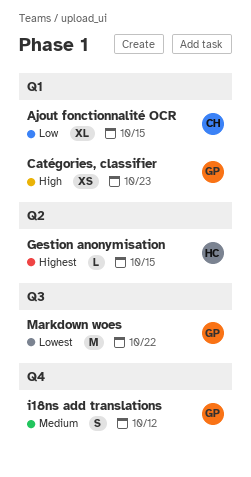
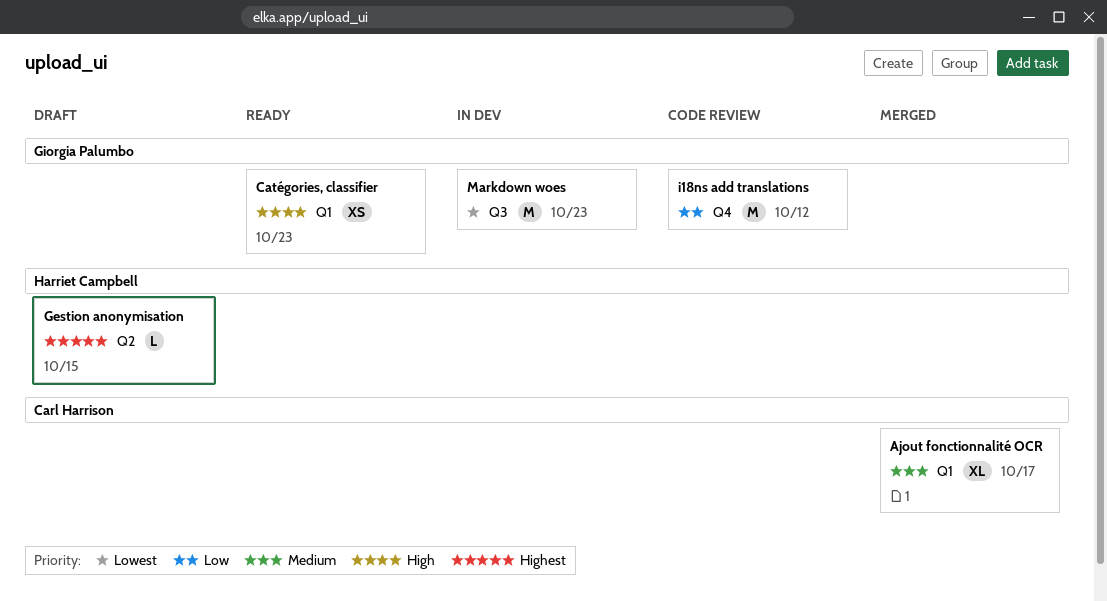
Ajout fonctionnalité OCR, priority: Low -> Medium
Ajout fonctionnalité OCR, due: Oct 15 -> Oct 17
i18ns add translations, priority: Medium -> Low
i18ns add translations, estimate: S -> M
Markdown woes, due: Oct 22 -> Oct 23

